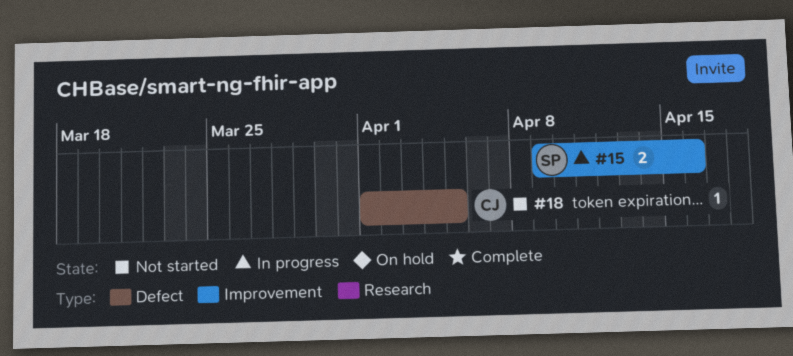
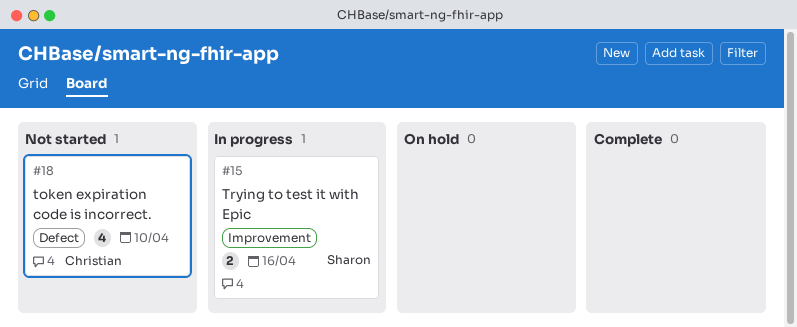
#18, estimate: 1 -> 4
#18, due: Apr 5 -> Apr 10

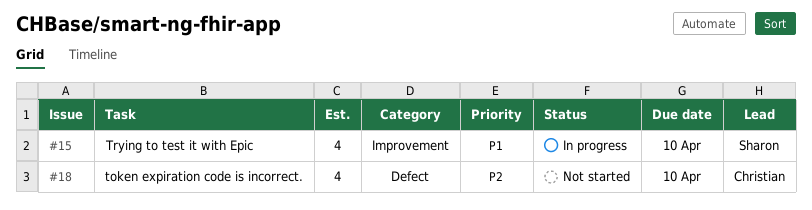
#15, estimate: 2 -> 4
#15, due: Apr 16 -> Apr 10

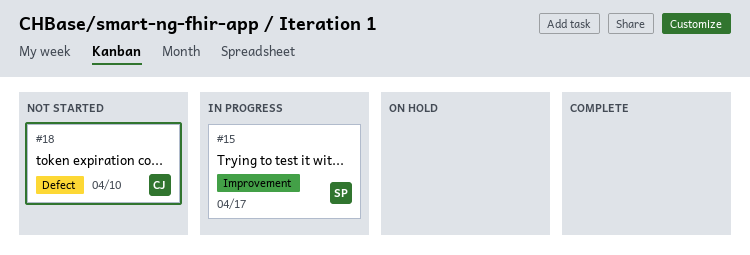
#15, due: Apr 10 -> Apr 17

